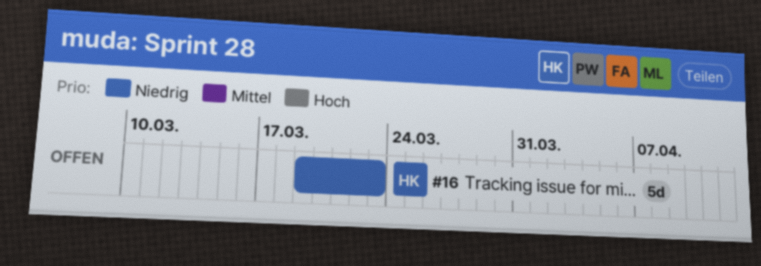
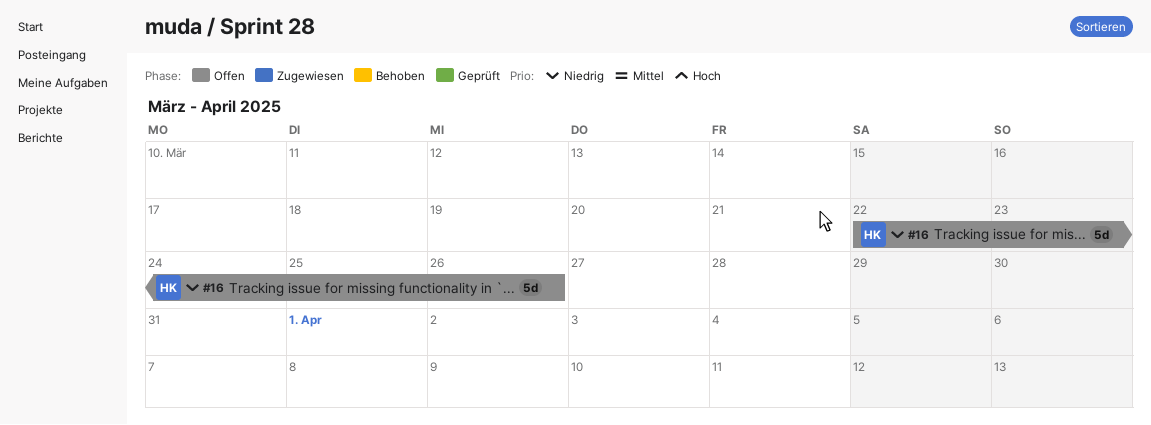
#16, start: Mar 19 -> Mar 22
#16, due: Mar 23 -> Mar 26

